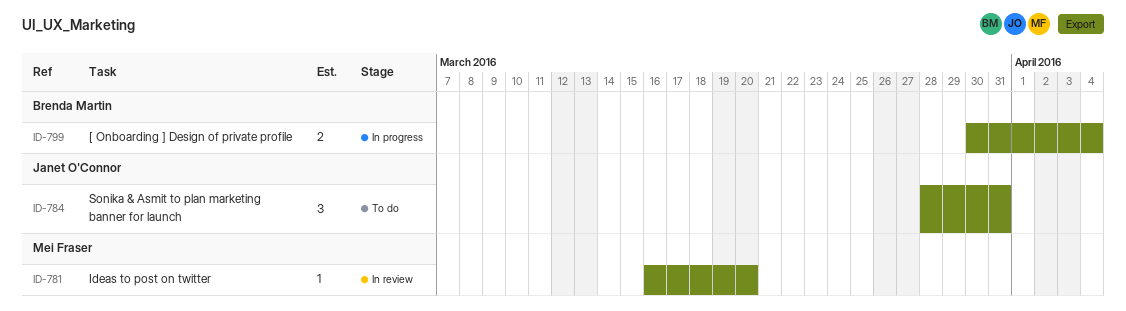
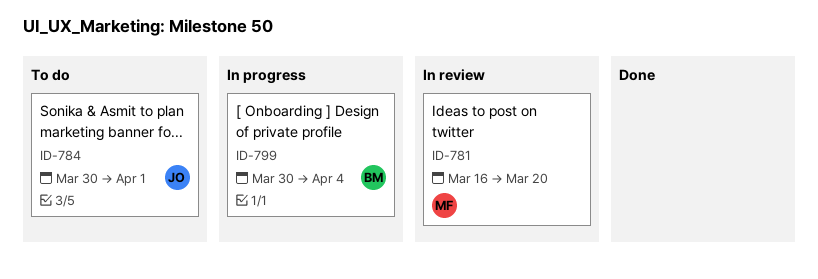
ID-784, start: Mar 28 -> Mar 30
ID-784, due: Mar 31 -> Apr 1

